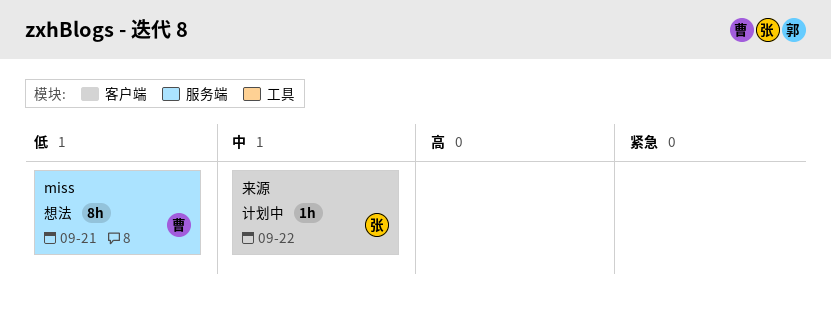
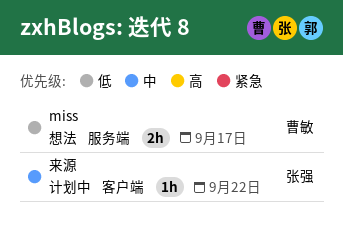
miss, estimate: 8h -> 2h
miss, due: Sep 21 -> Sep 17

